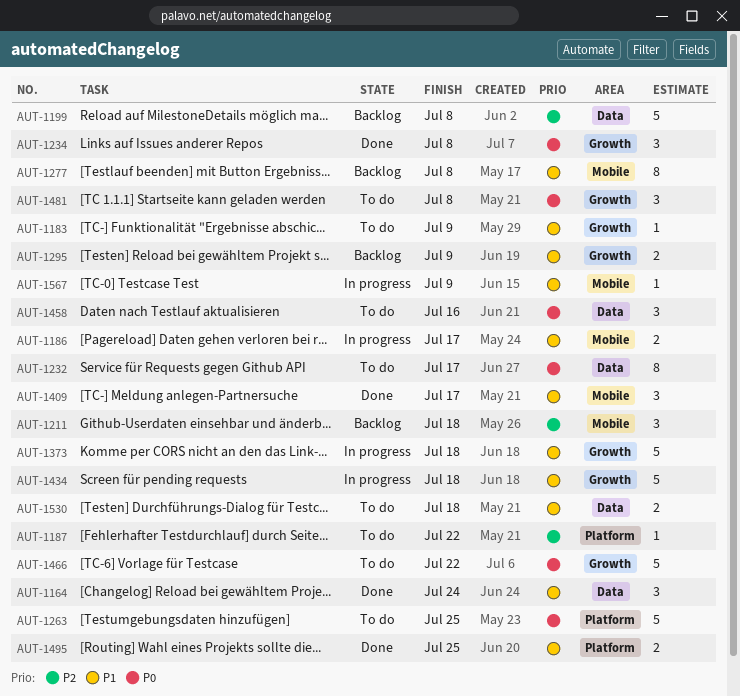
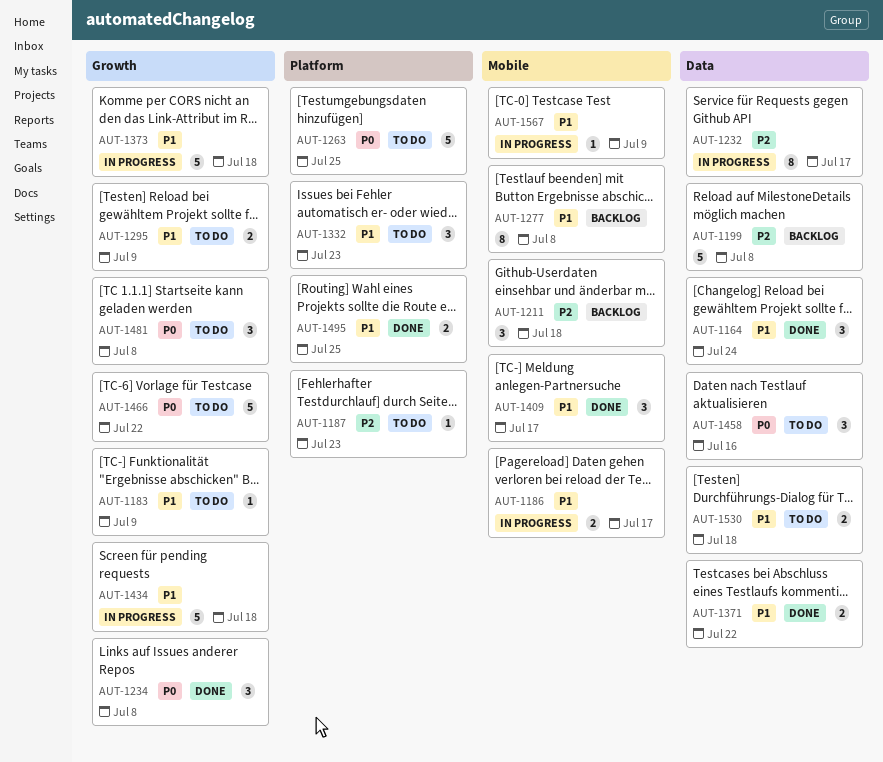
AUT-1187, due: Jul 22 -> Jul 23
AUT-1232, status: To do -> In progress
AUT-1232, priority: P0 -> P2
AUT-1295, status: Backlog -> To do
AUT-1332: none -> present
AUT-1371: none -> present

